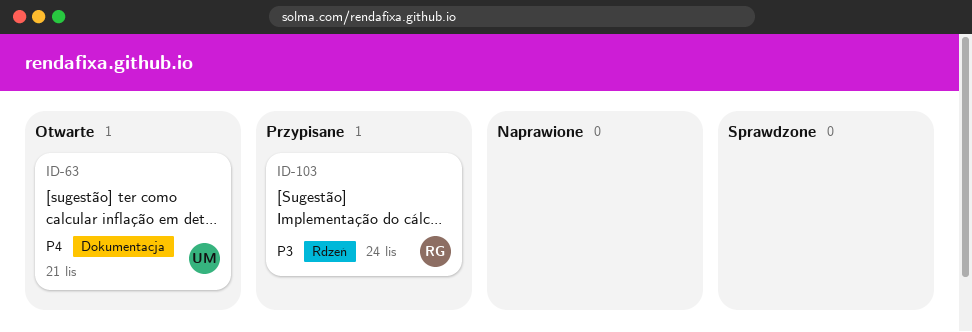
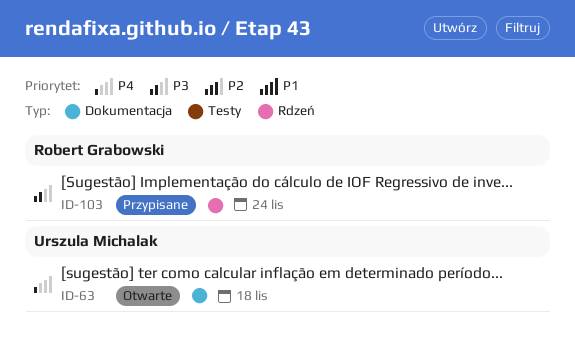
ID-63, due: Nov 21 -> Nov 18

